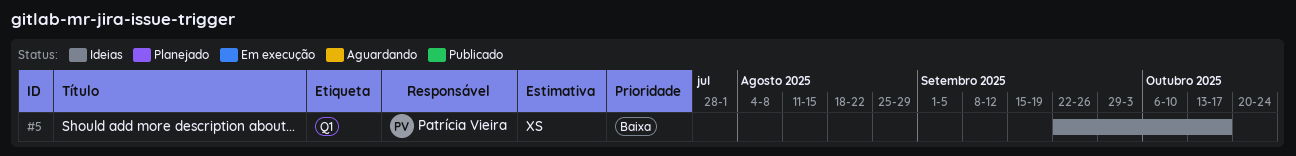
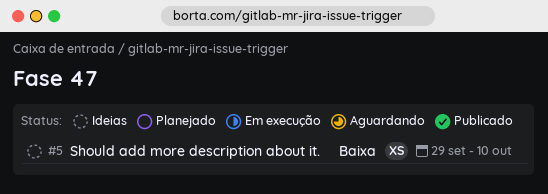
#5, start: Sep 22 -> Sep 29
#5, due: Oct 17 -> Oct 10

